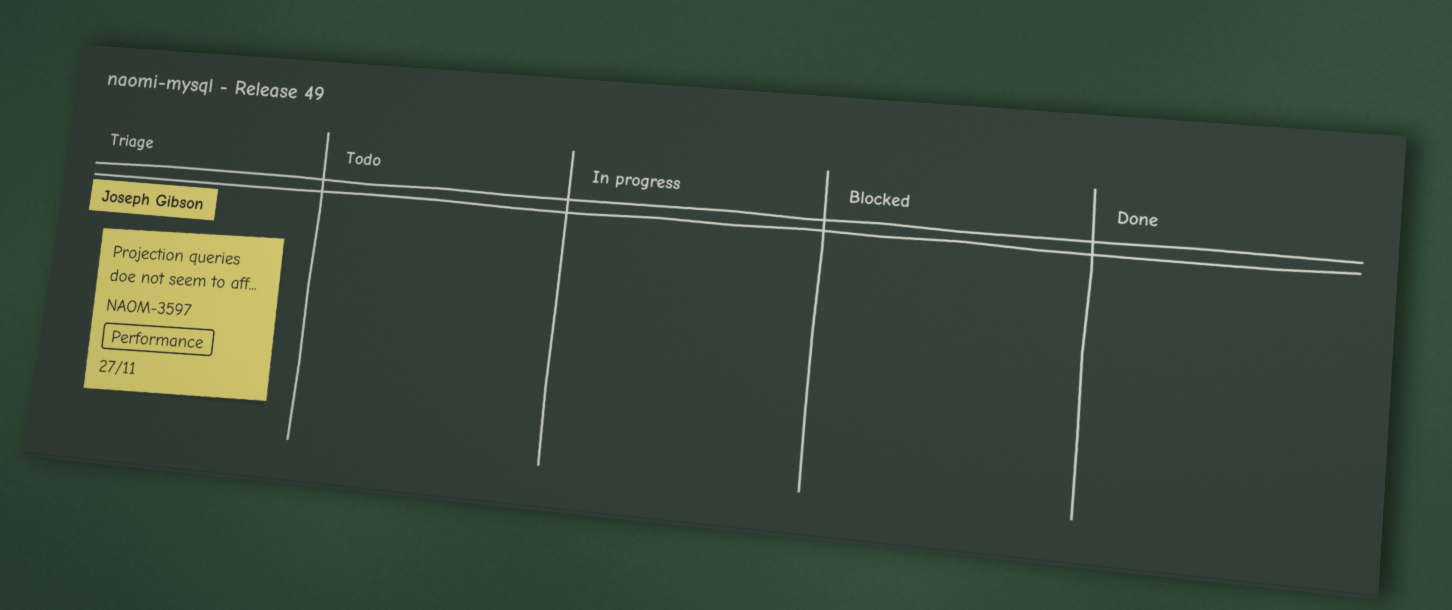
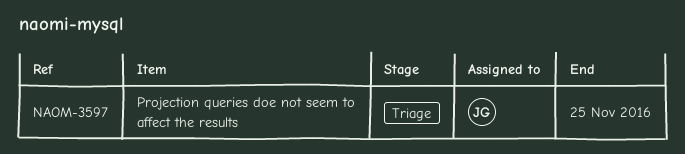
NAOM-3597, due: Nov 27 -> Nov 25

